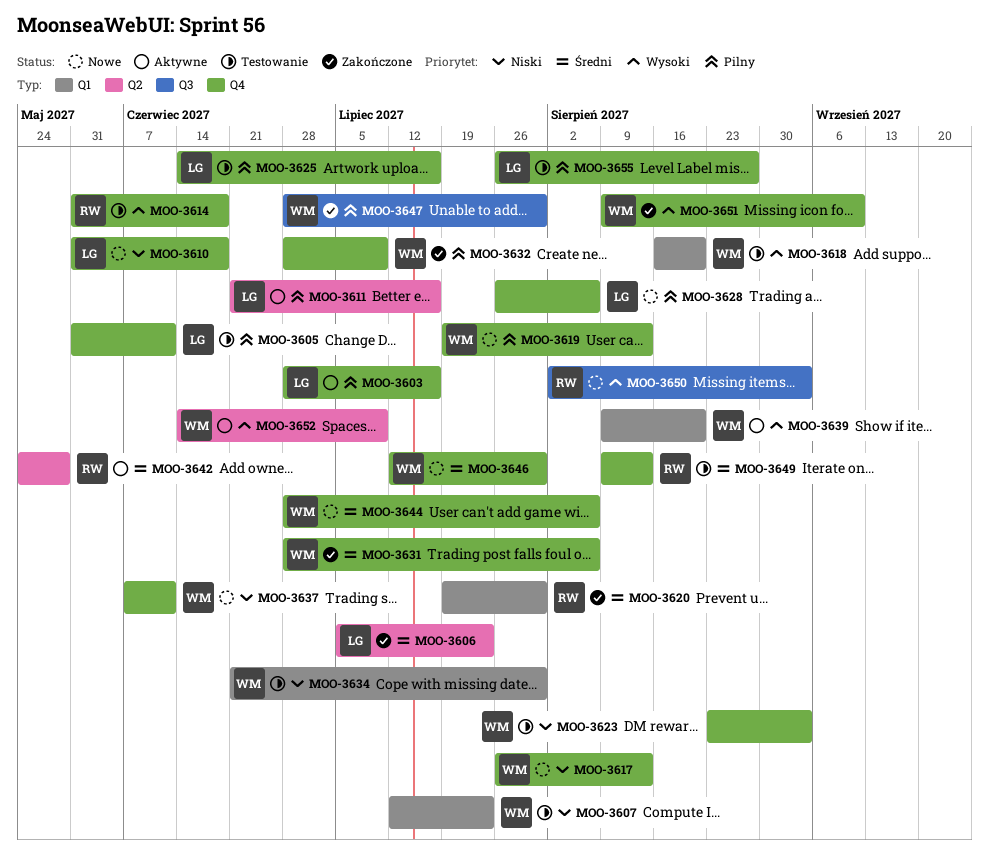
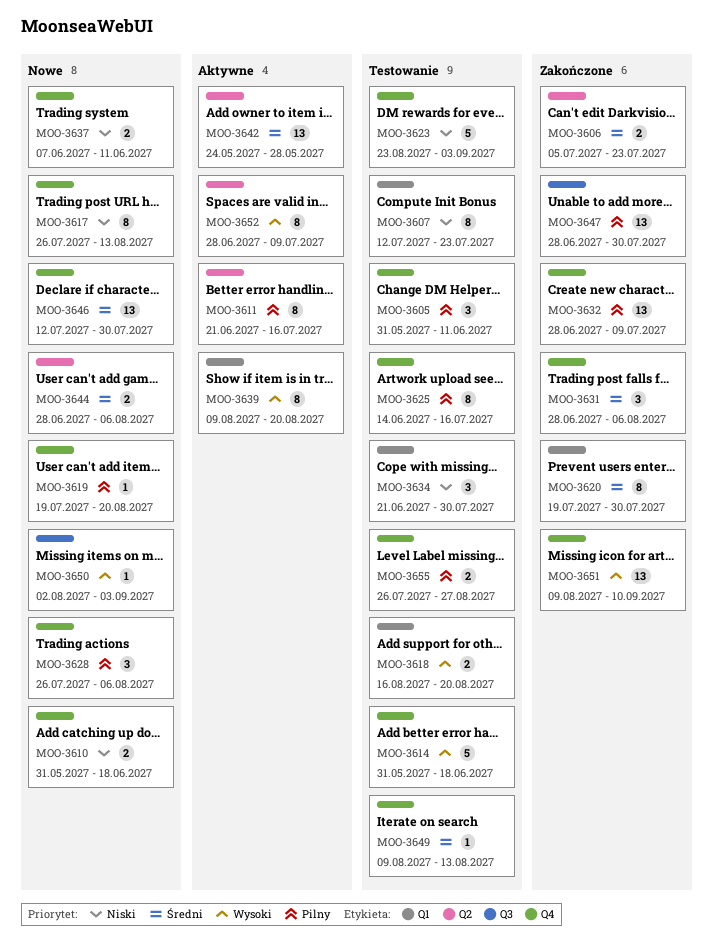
MOO-3603: present -> none
MOO-3619, due: Aug 13 -> Aug 20
MOO-3644, label: Q4 -> Q2
MOO-3652, start: Jun 14 -> Jun 28

